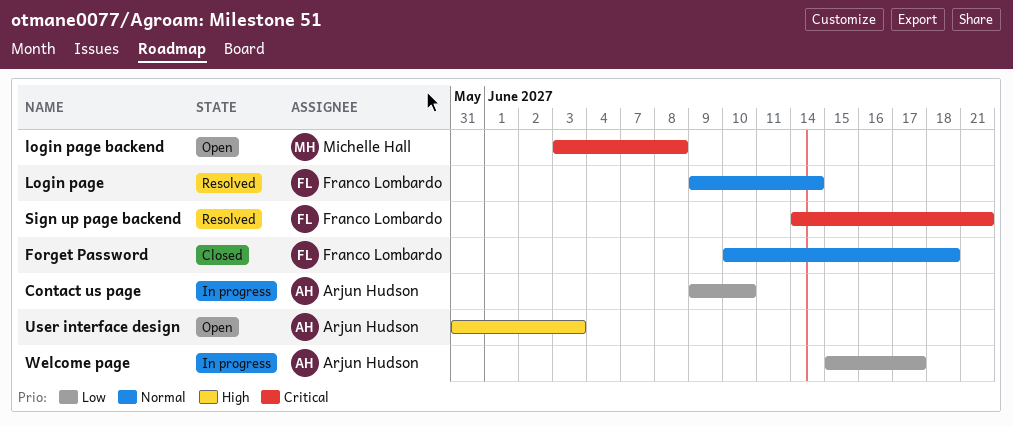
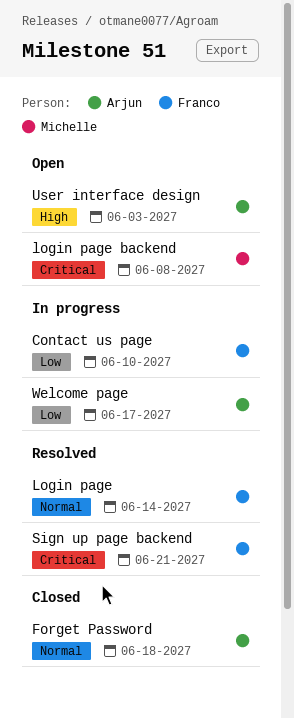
Contact us page, owner: Arjun Hudson -> Franco Lombardo
Forget Password, owner: Franco Lombardo -> Arjun Hudson

